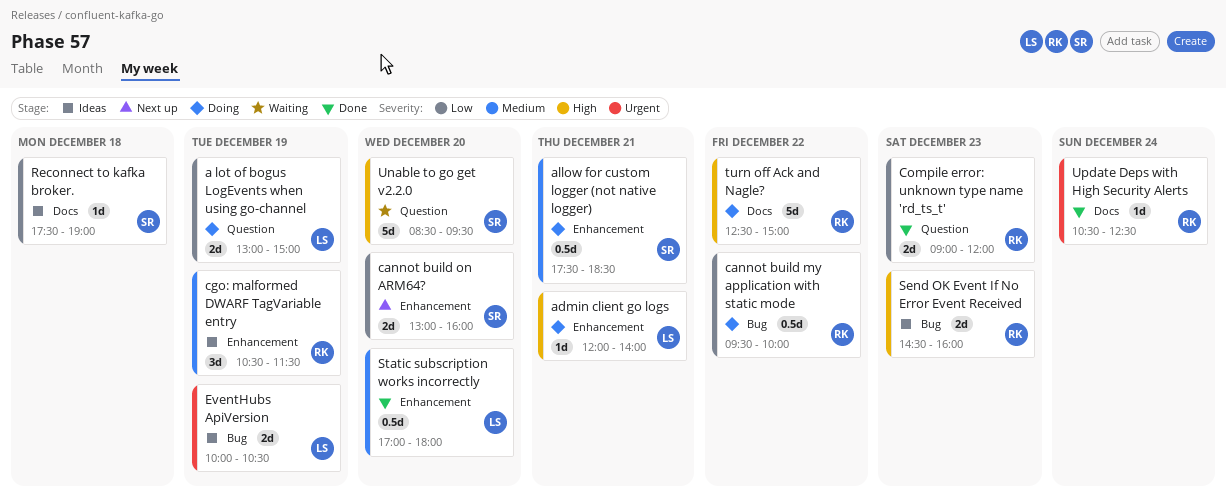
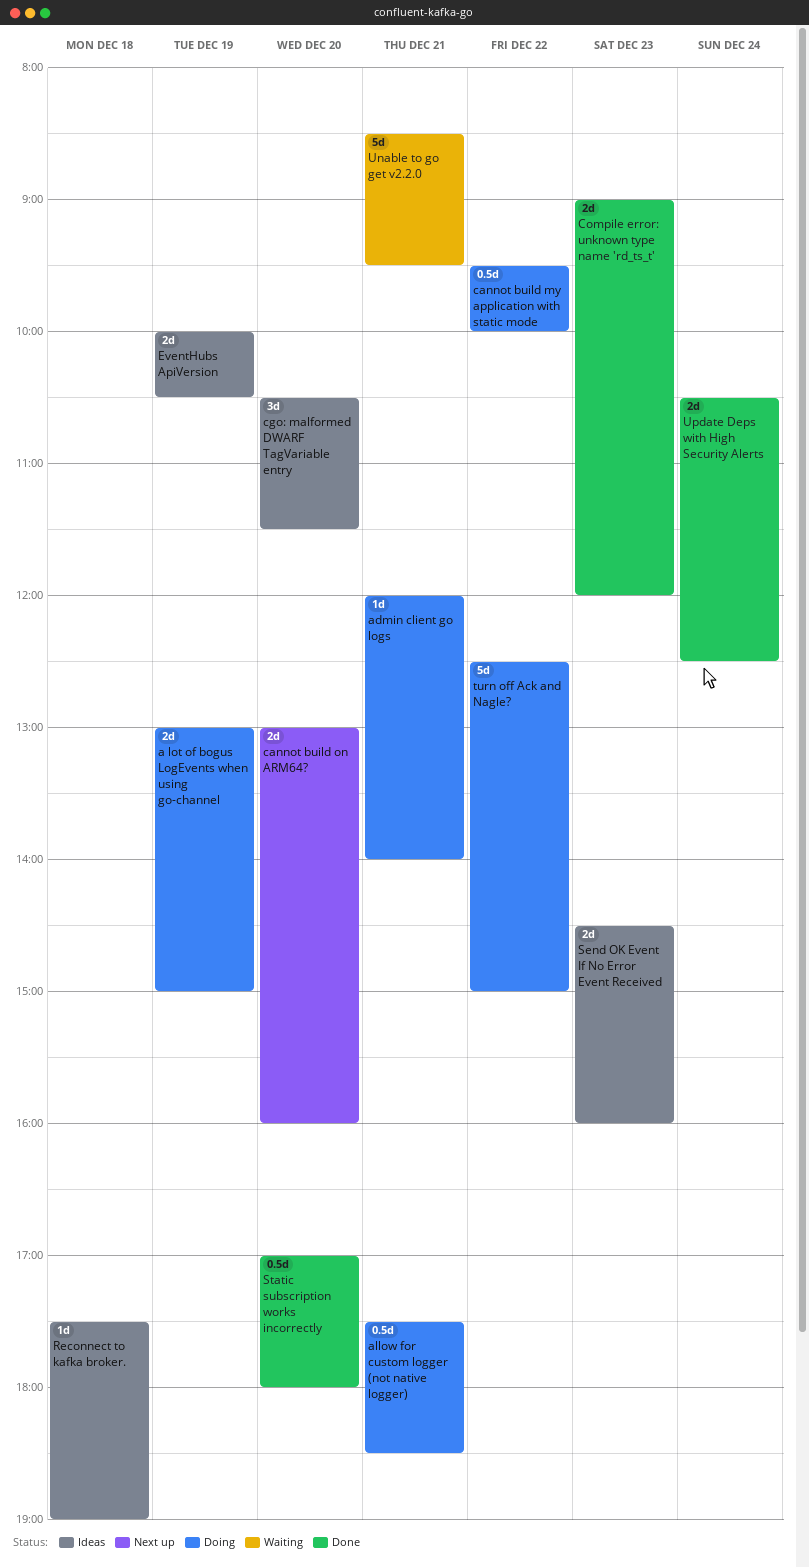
cgo: malformed DWARF TagVariable entry, day: Dec 19 -> Dec 20
Unable to go get v2.2.0, day: Dec 20 -> Dec 21
Update Deps with High Security Alerts, estimate: 1d -> 2d

